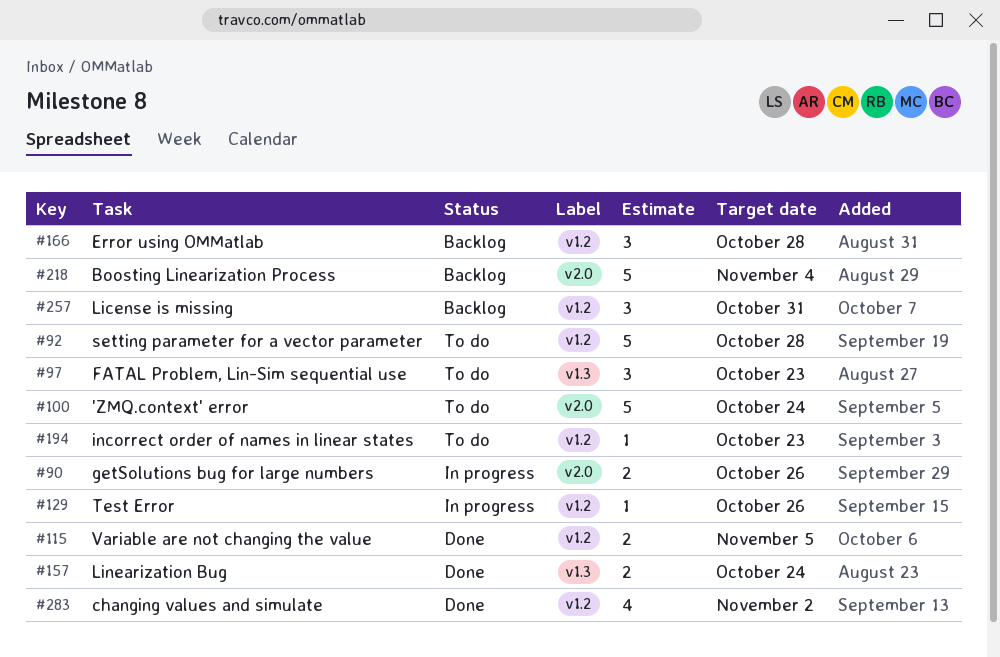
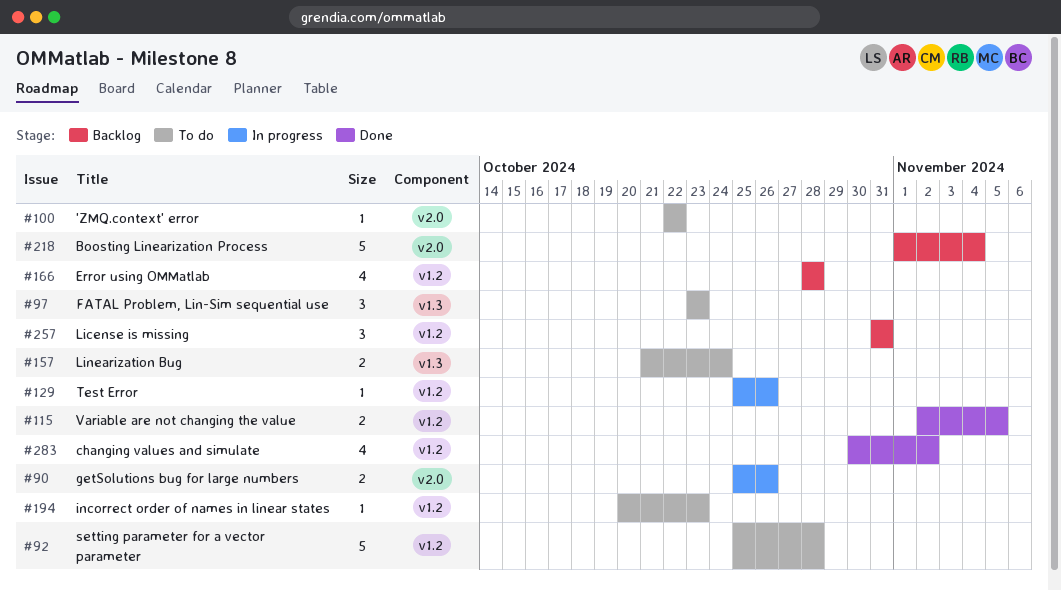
#100, estimate: 5 -> 1
#100, due: Oct 24 -> Oct 22
#157, status: Done -> To do
#166, estimate: 3 -> 4

